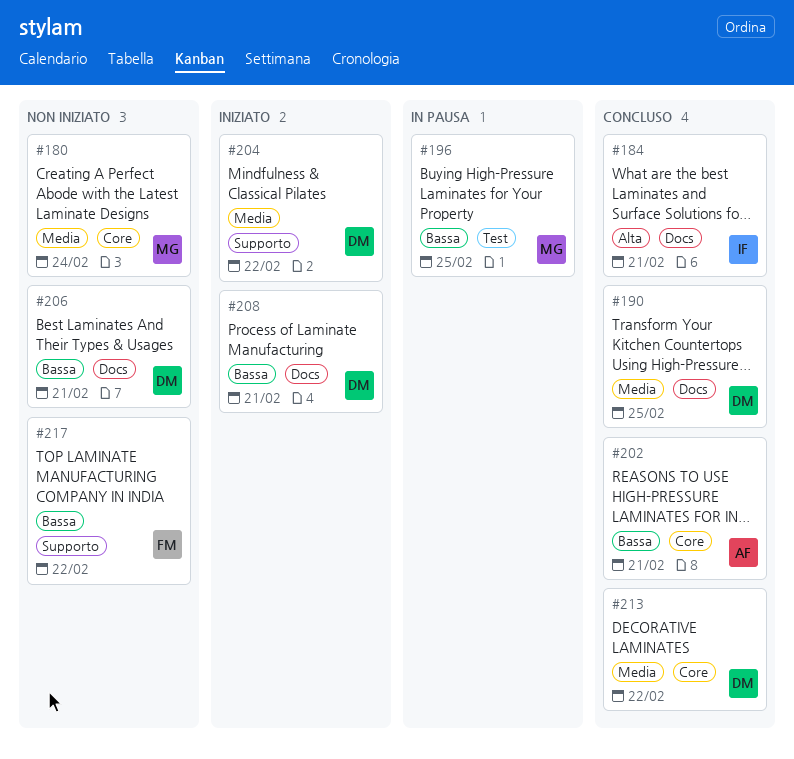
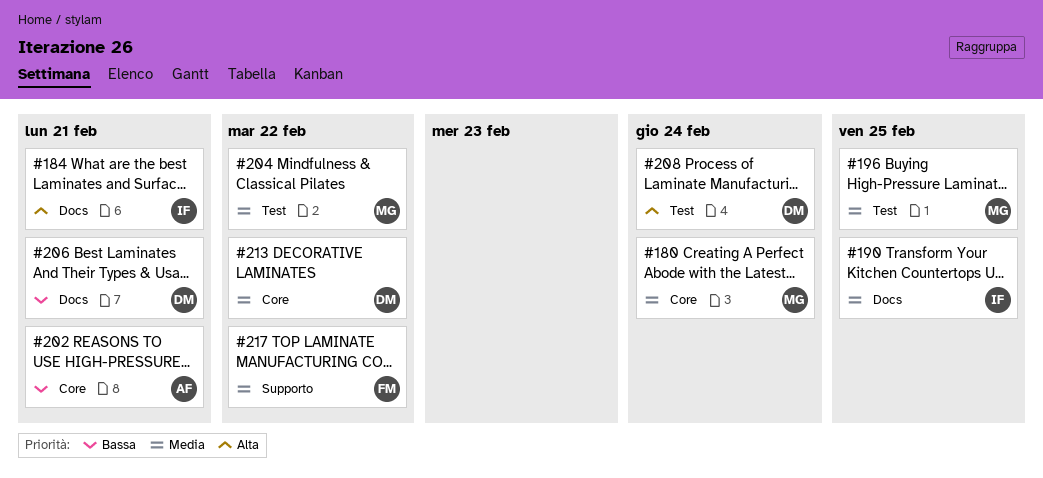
#190, owner: DM -> IF
#196, priority: Bassa -> Media
#204, owner: DM -> MG
#204, label: Supporto -> Test
#208, priority: Bassa -> Alta
#208, label: Docs -> Test
#208, due: Feb 21 -> Feb 24
#217, priority: Bassa -> Media

